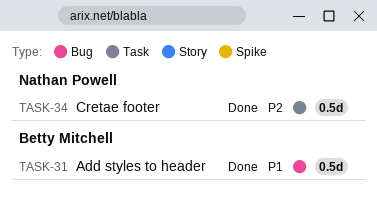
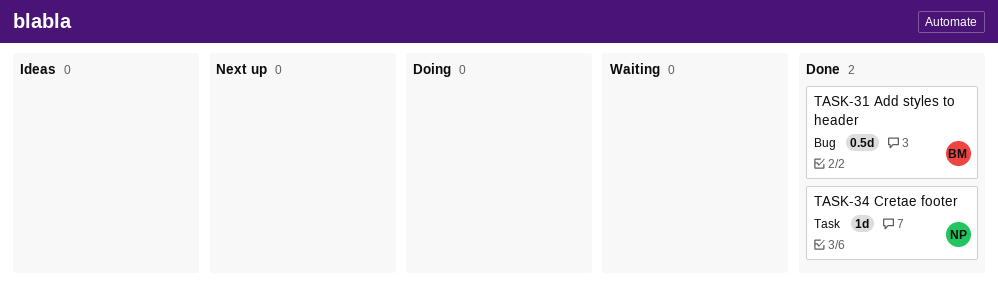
TASK-34, estimate: 0.5d -> 1d

